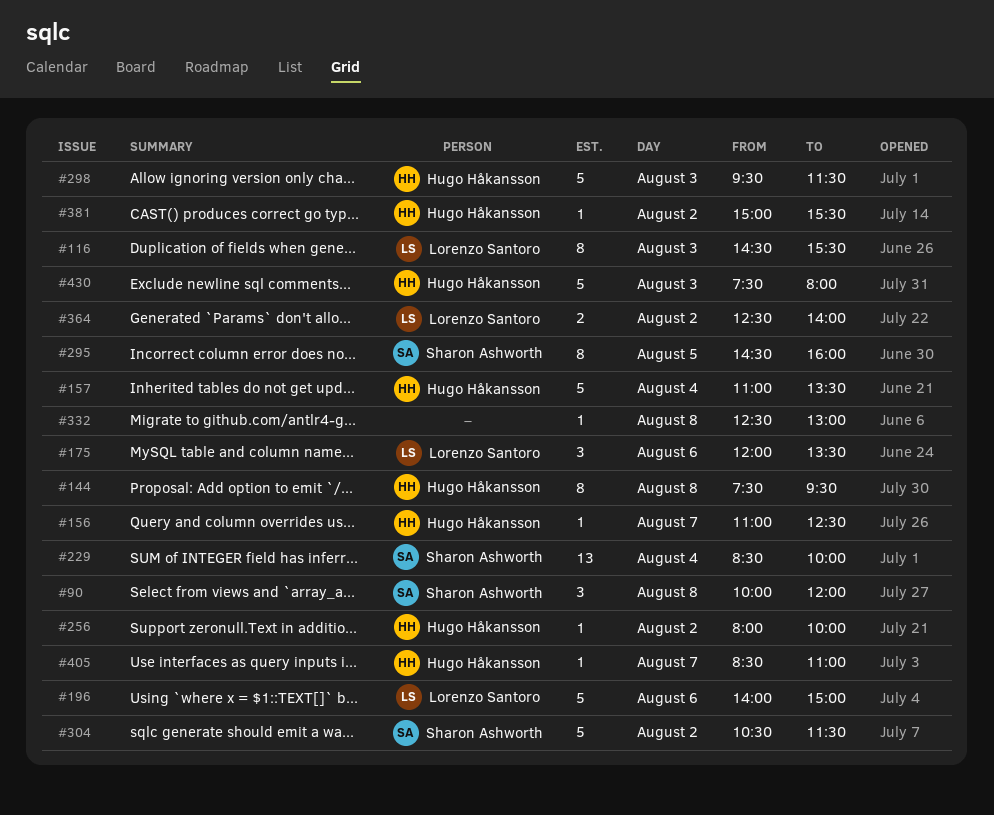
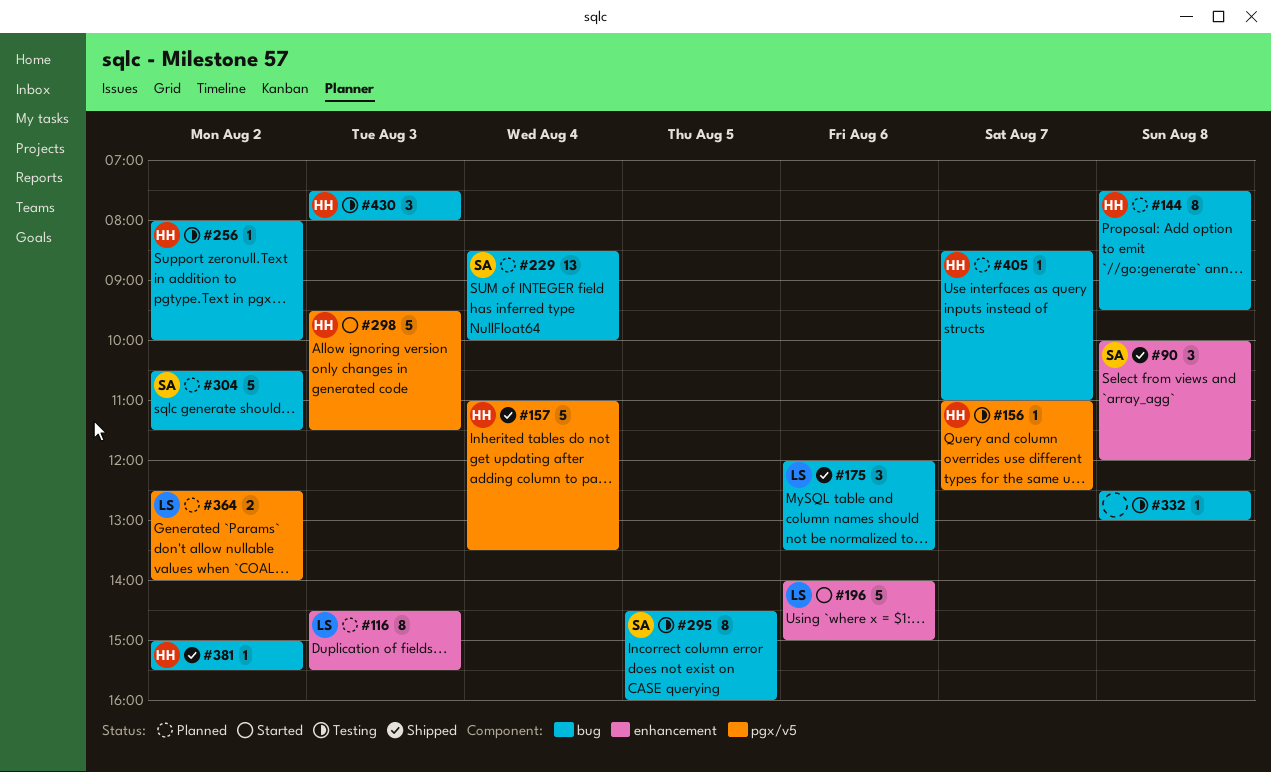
#430, estimate: 5 -> 3

